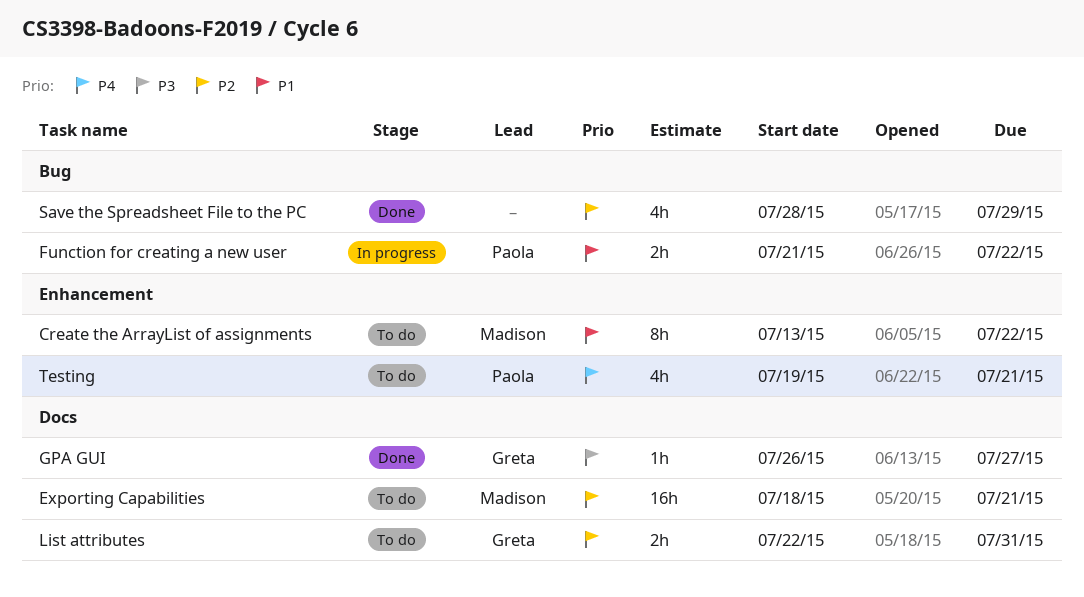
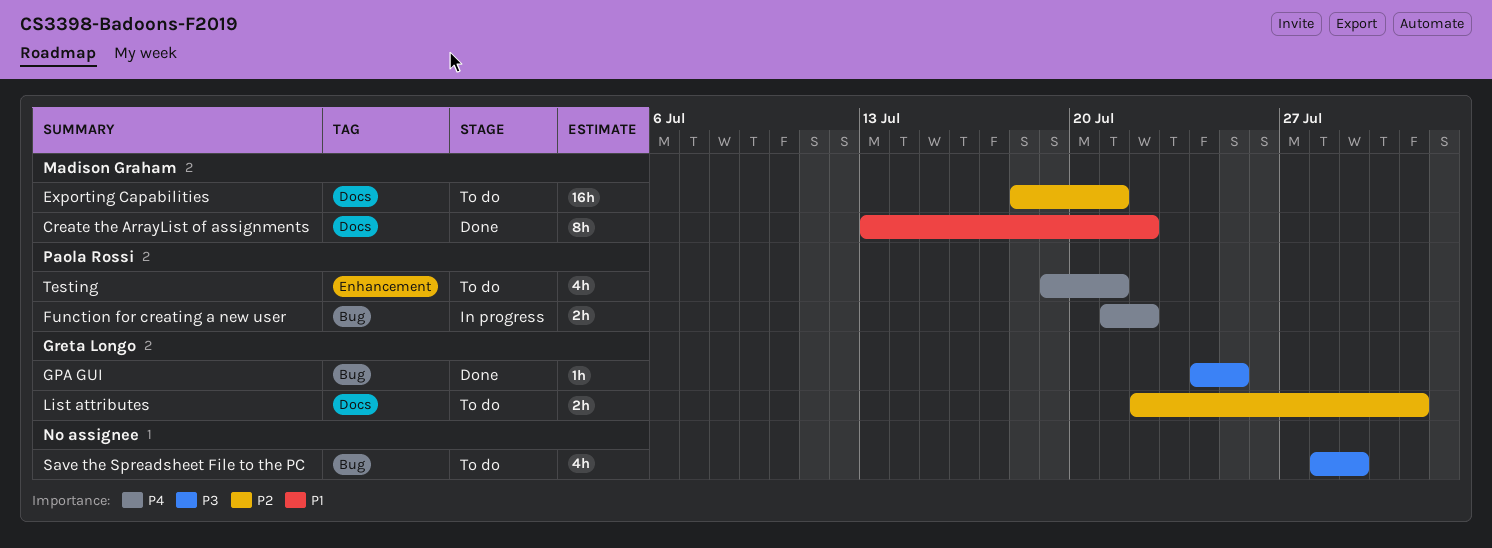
Create the ArrayList of assignments, status: To do -> Done
Create the ArrayList of assignments, label: Enhancement -> Docs
Function for creating a new user, priority: P1 -> P4
GPA GUI, label: Docs -> Bug
GPA GUI, start: Jul 26 -> Jul 24
GPA GUI, due: Jul 27 -> Jul 25
Save the Spreadsheet File to the PC, status: Done -> To do
Save the Spreadsheet File to the PC, priority: P2 -> P3

